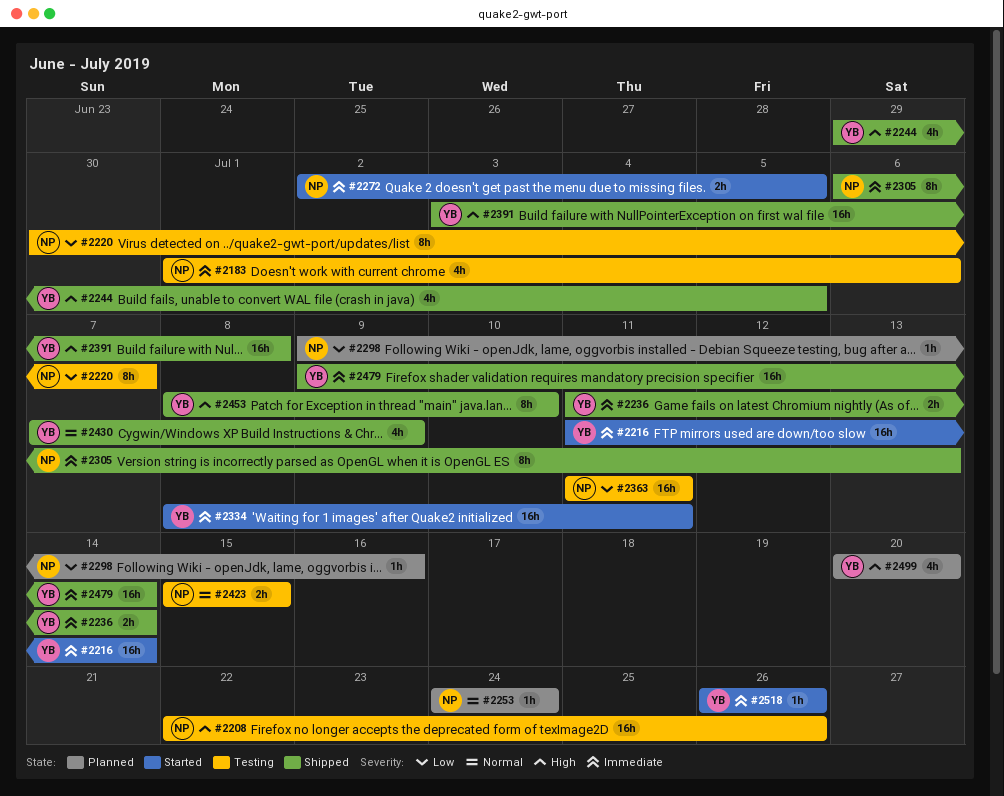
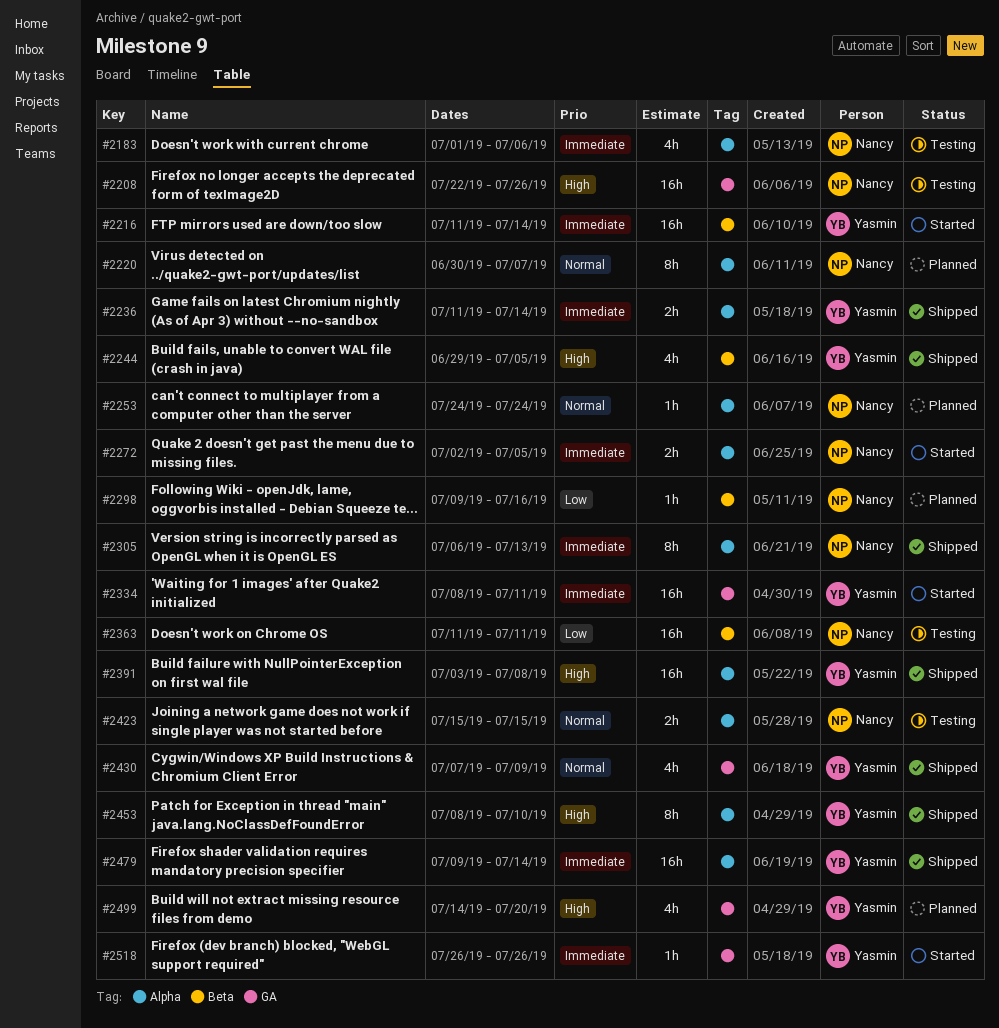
#2220, status: Testing -> Planned
#2220, priority: Low -> Normal
#2499, start: Jul 20 -> Jul 14

